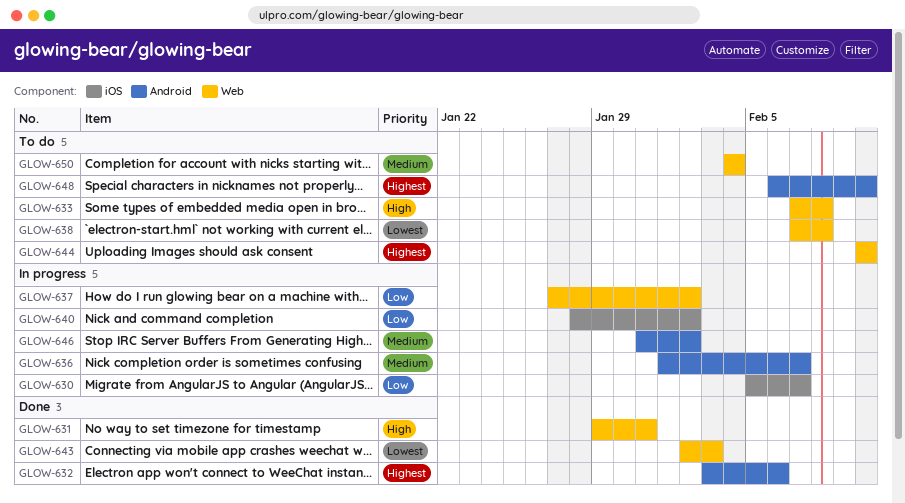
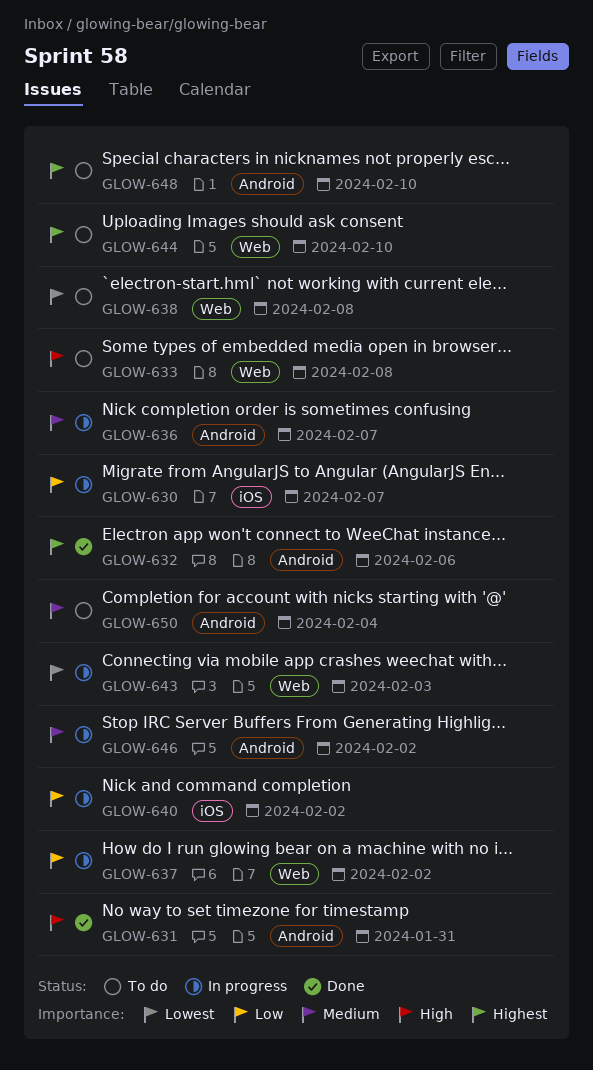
GLOW-631, label: Web -> Android
GLOW-643, status: Done -> In progress
GLOW-650, label: Web -> Android

